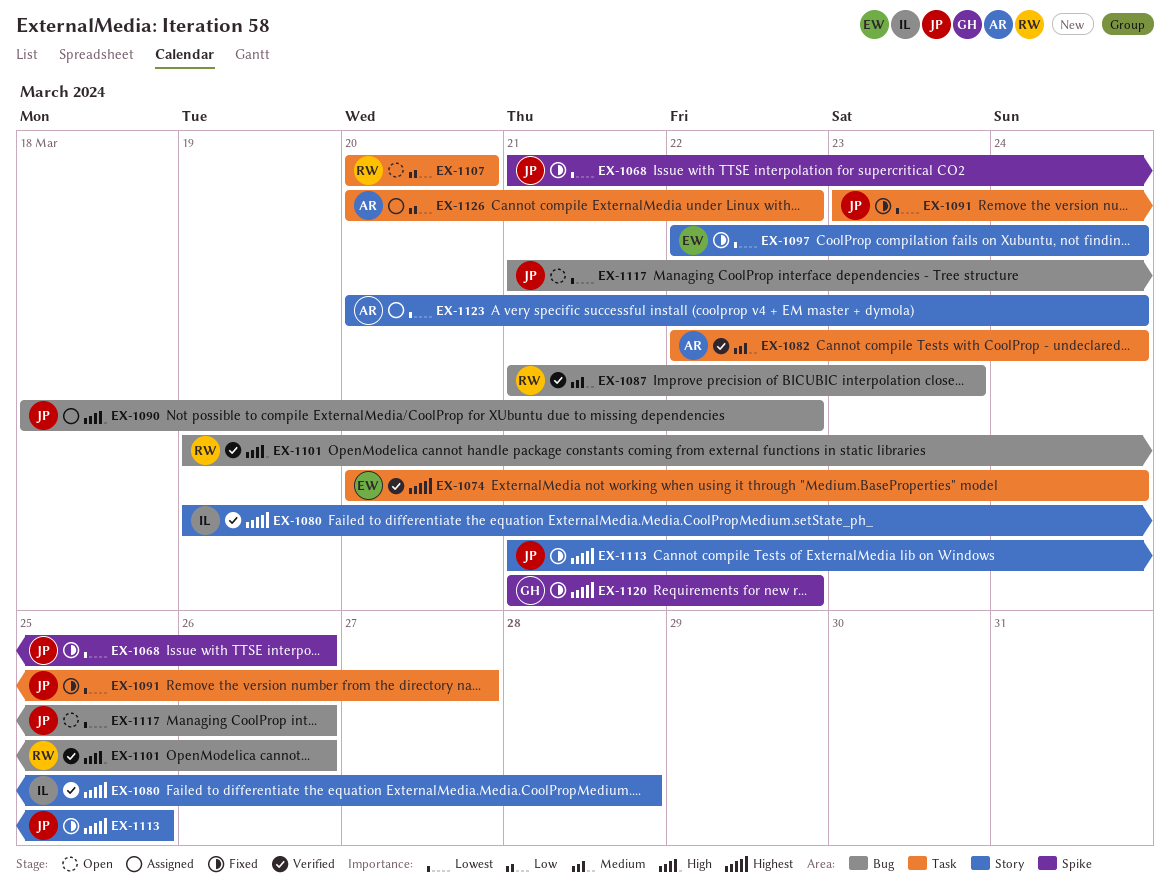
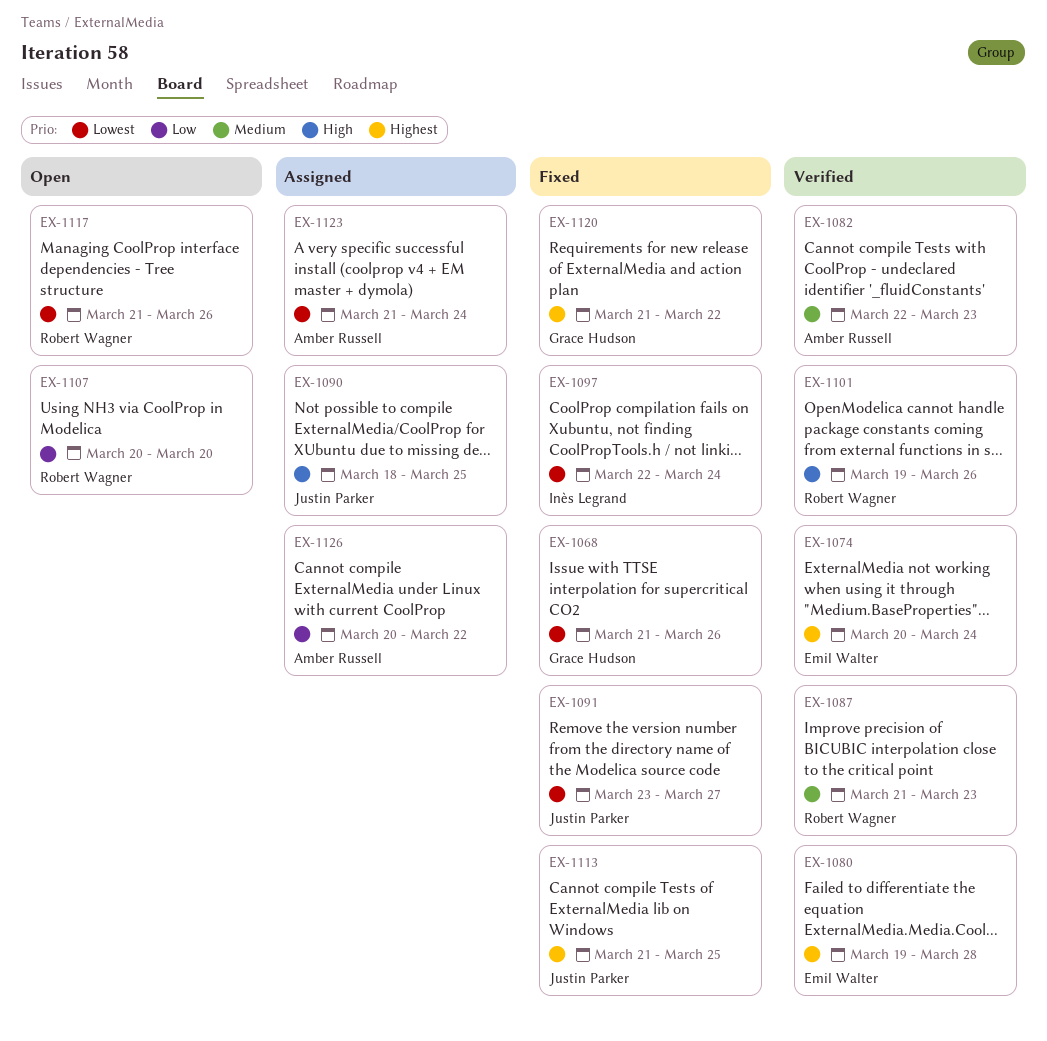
EX-1068, owner: Justin Parker -> Grace Hudson
EX-1080, owner: Inès Legrand -> Emil Walter
EX-1082, due: Mar 24 -> Mar 23
EX-1090, due: Mar 22 -> Mar 25
EX-1097, owner: Emil Walter -> Inès Legrand
EX-1117, owner: Justin Parker -> Robert Wagner
EX-1123, start: Mar 20 -> Mar 21

